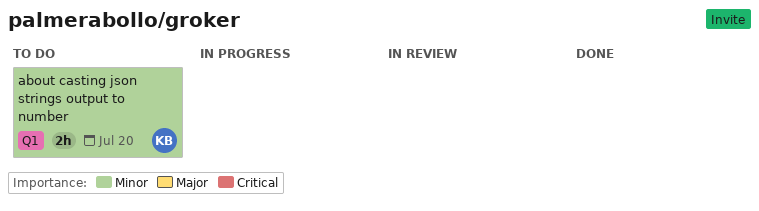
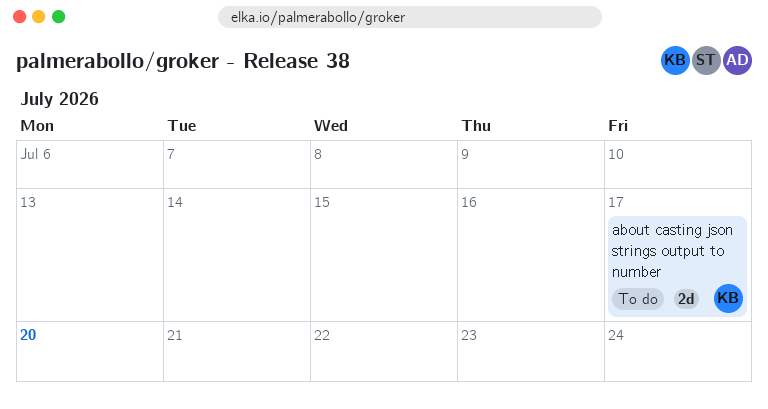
about casting json strings output to number, estimate: 2h -> 2d
about casting json strings output to number, due: Jul 20 -> Jul 17

